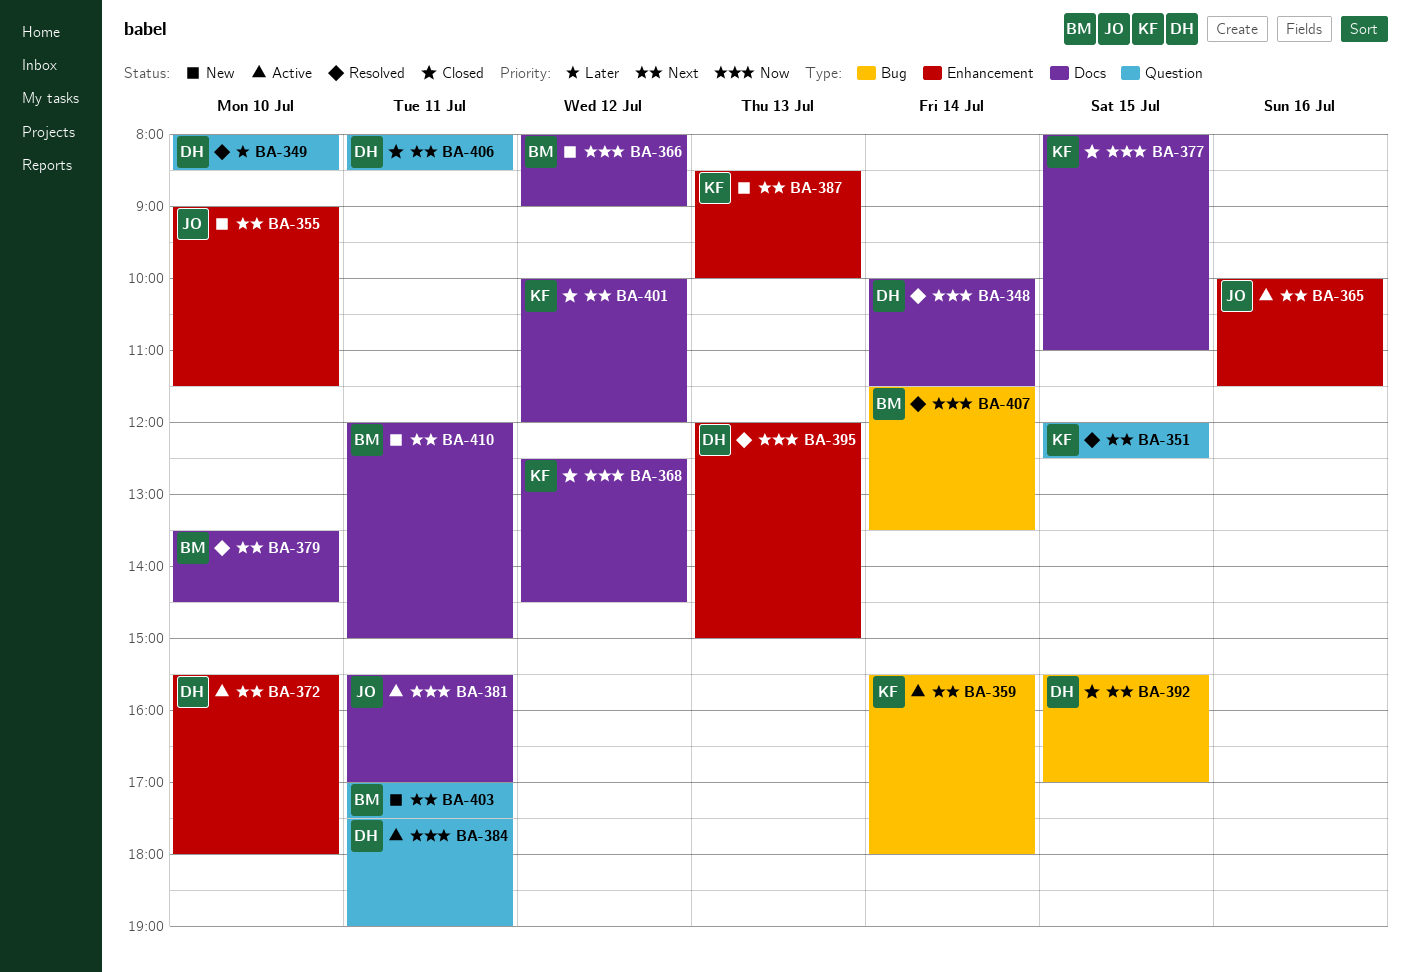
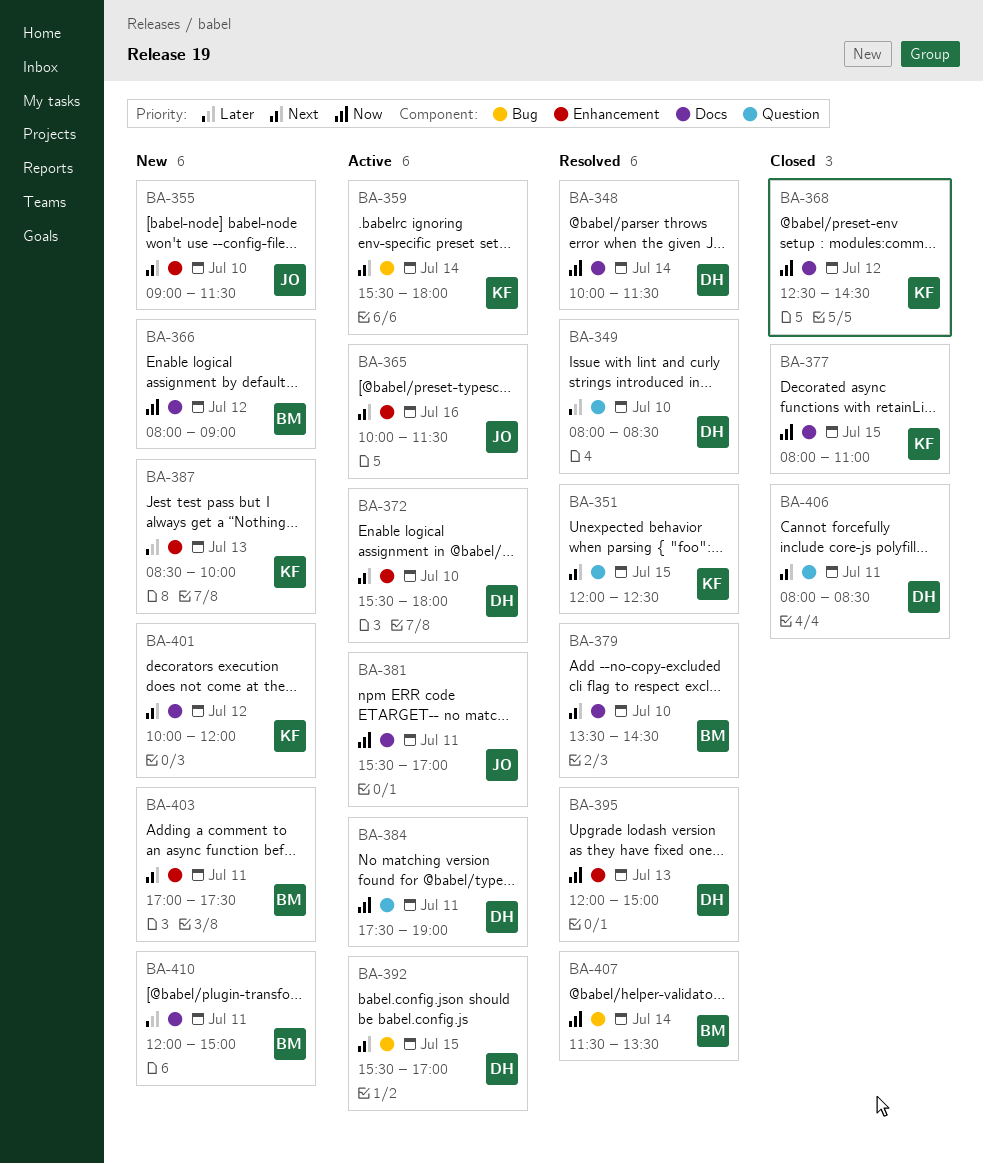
BA-387, priority: Next -> Later
BA-392, status: Closed -> Active
BA-401, status: Closed -> New
BA-403, label: Question -> Enhancement
BA-410, priority: Next -> Later

